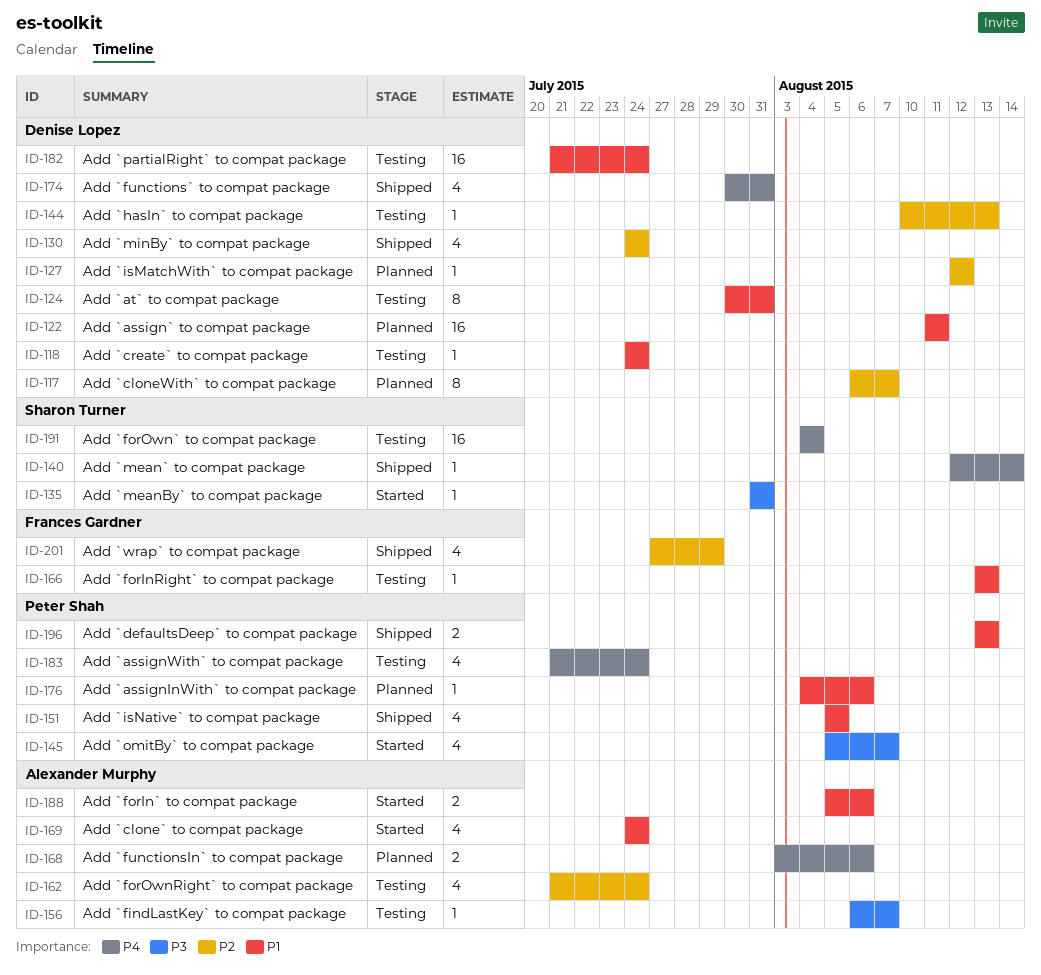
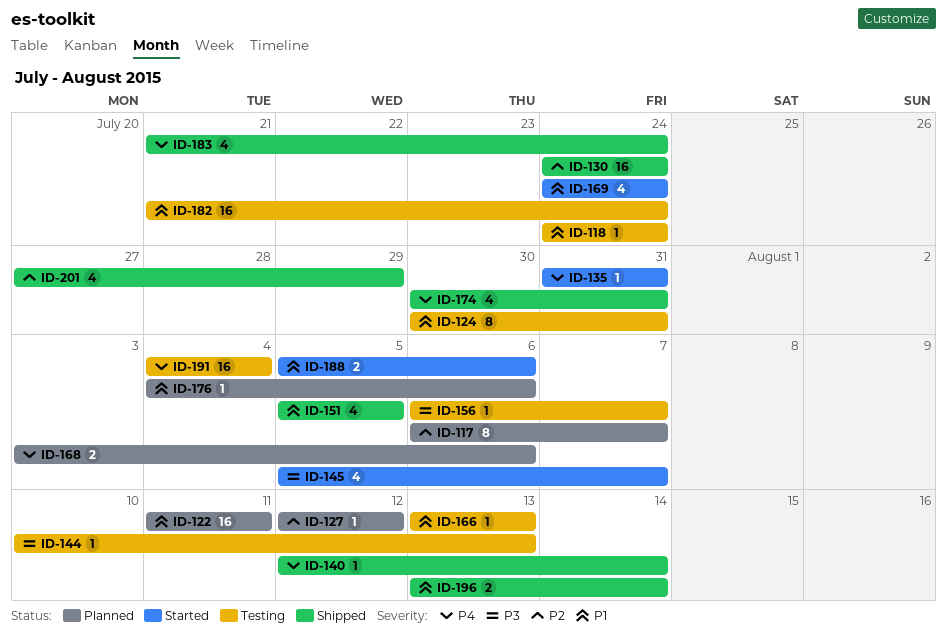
ID-130, estimate: 4 -> 16
ID-135, priority: P3 -> P4
ID-144, priority: P2 -> P3
ID-162: present -> none
ID-183, status: Testing -> Shipped
ID-196, due: Aug 13 -> Aug 14

